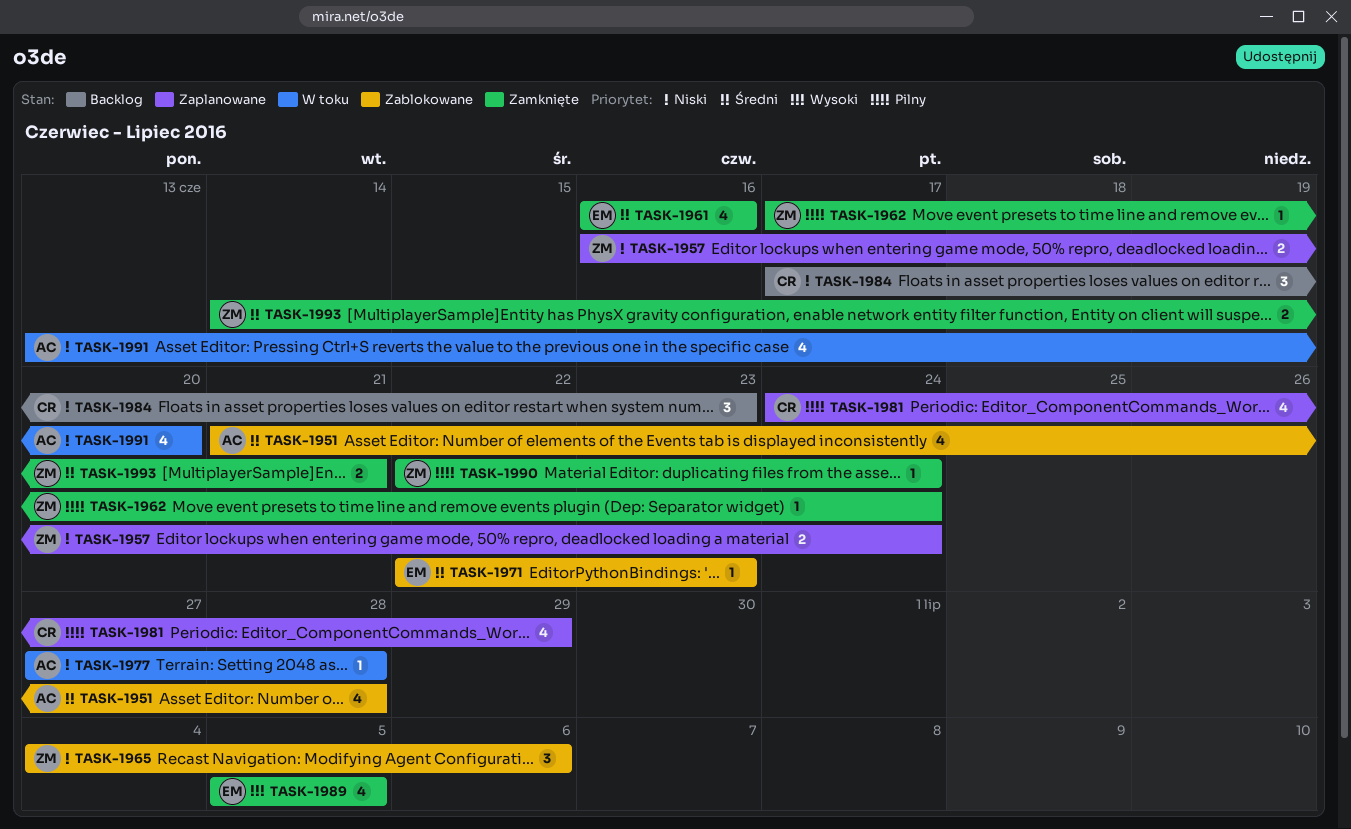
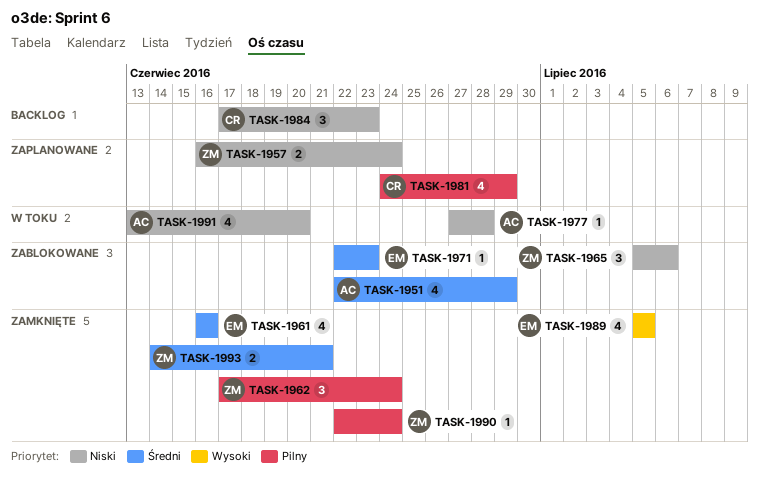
TASK-1951, start: Jun 21 -> Jun 22
TASK-1951, due: Jun 28 -> Jun 29
TASK-1962, estimate: 1 -> 3
TASK-1965, start: Jul 4 -> Jul 5

